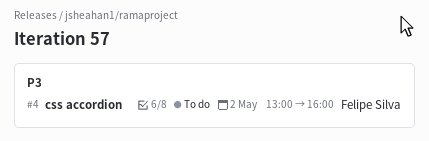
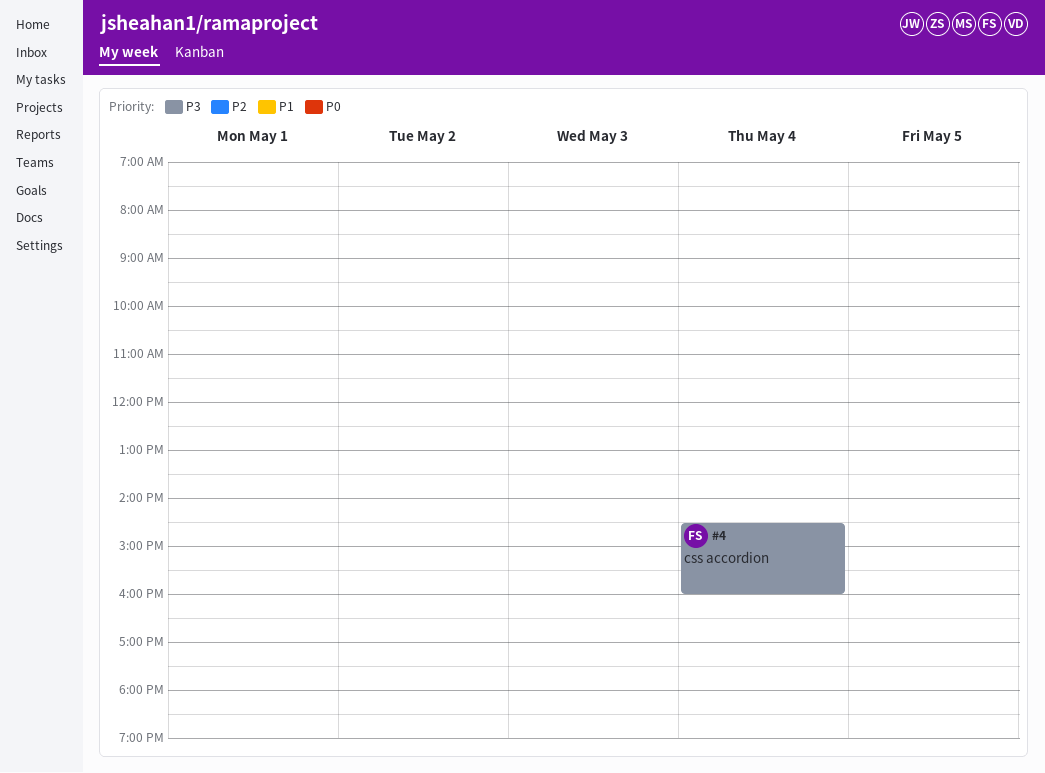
#4, day: May 2 -> May 4
#4, begins: 13:00 -> 14:30

